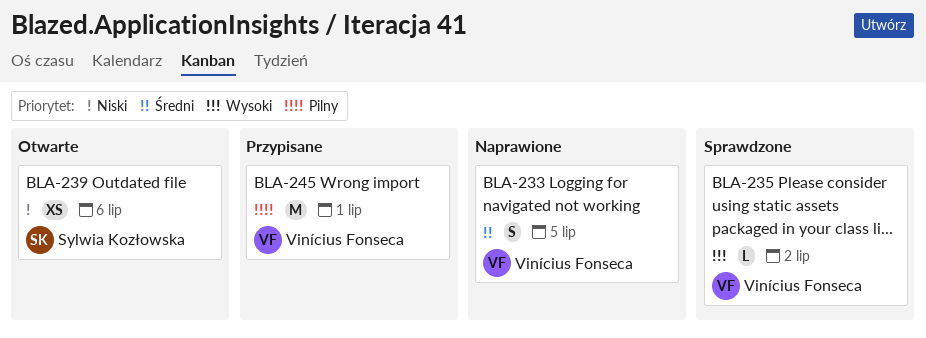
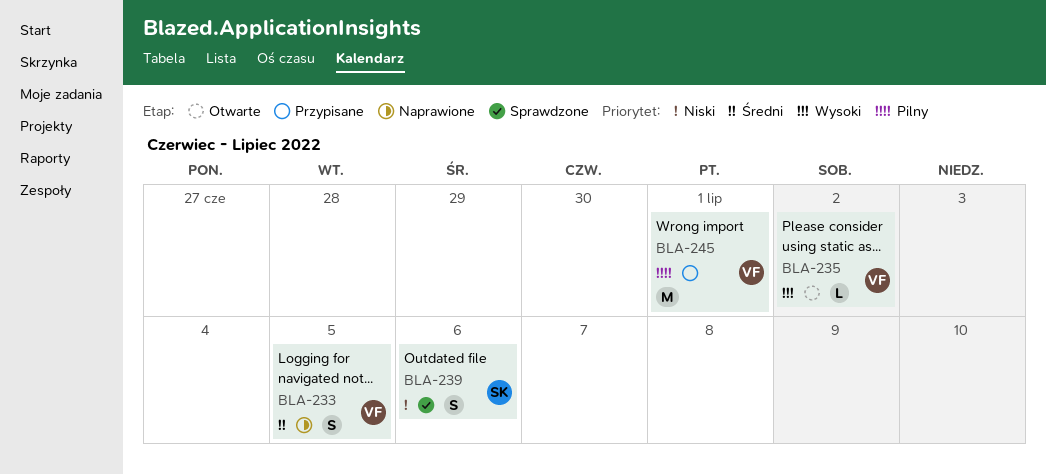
BLA-235, status: Sprawdzone -> Otwarte
BLA-239, status: Otwarte -> Sprawdzone
BLA-239, estimate: XS -> S

